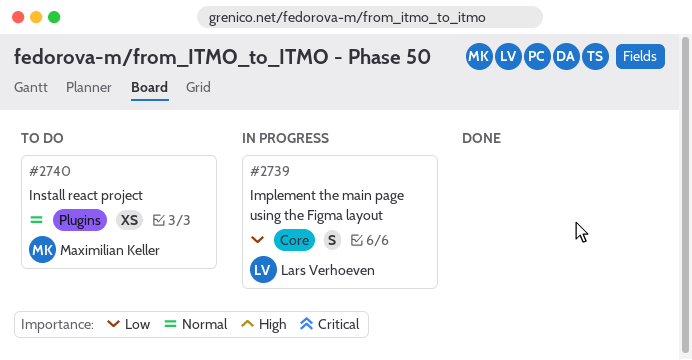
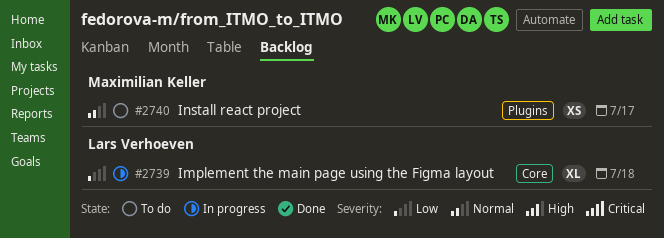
#2739, estimate: S -> XL

